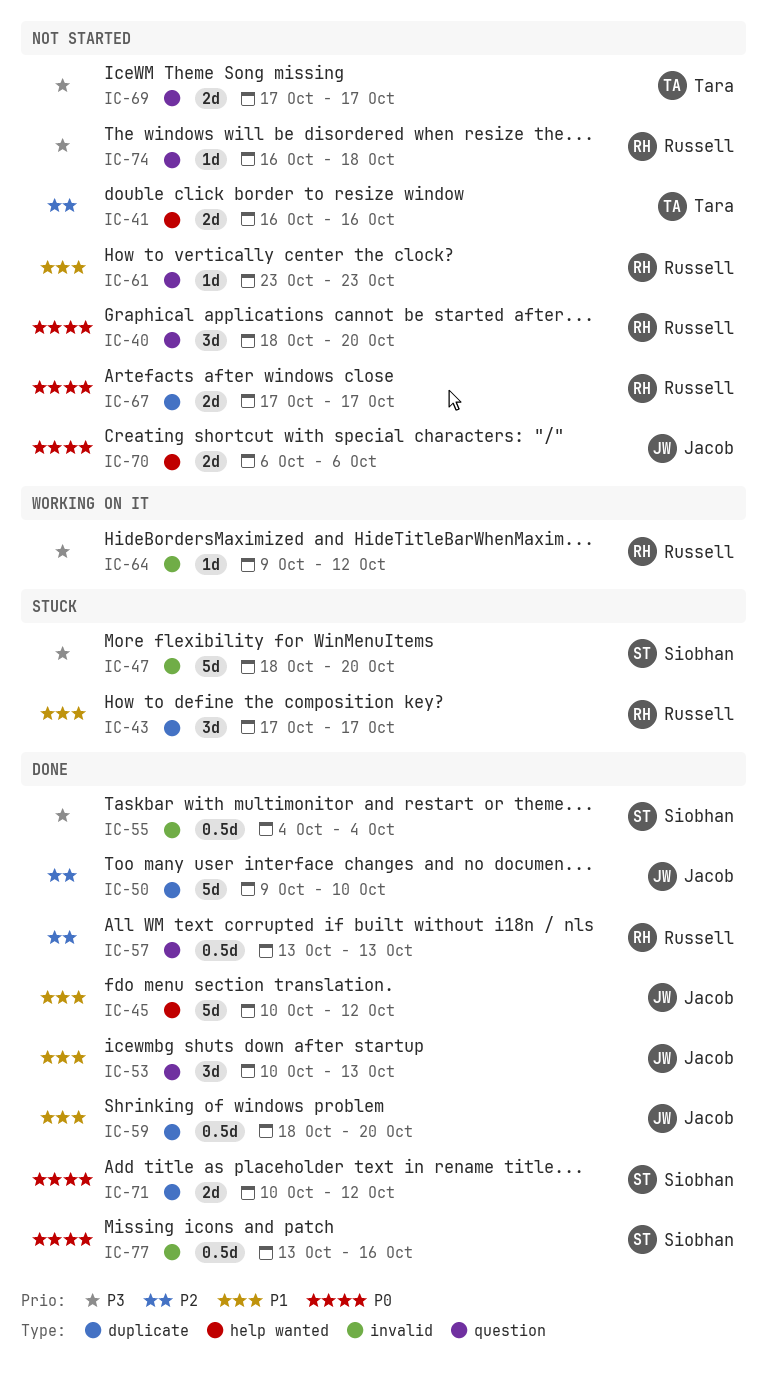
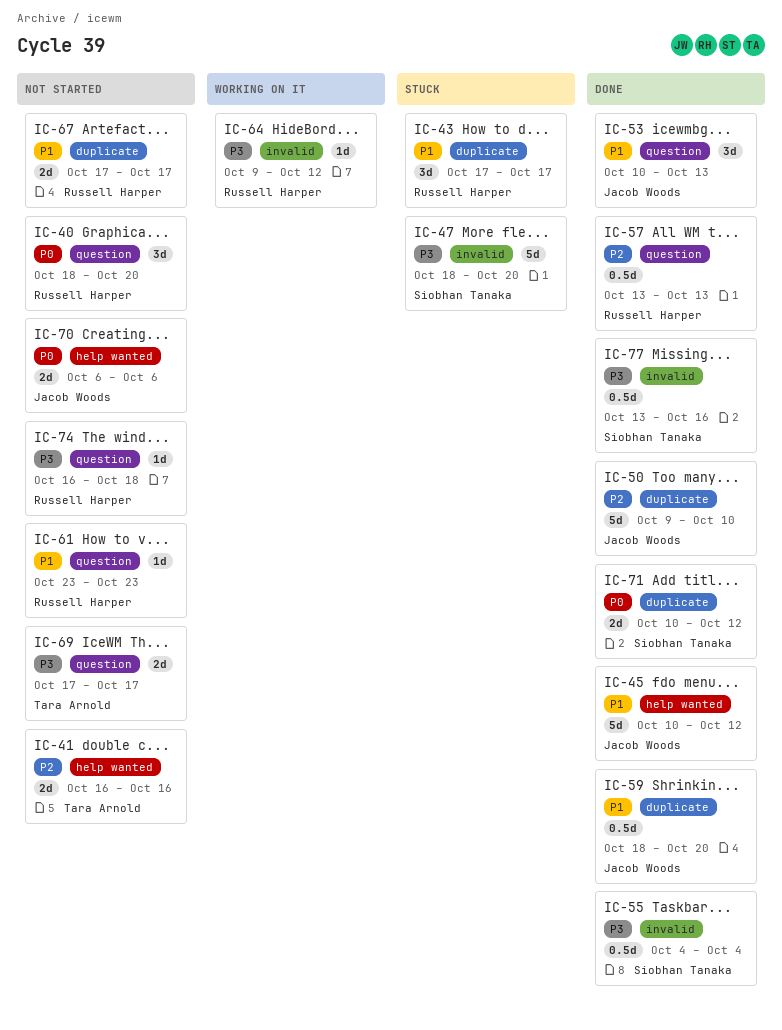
IC-67, priority: P0 -> P1
IC-77, priority: P0 -> P3

